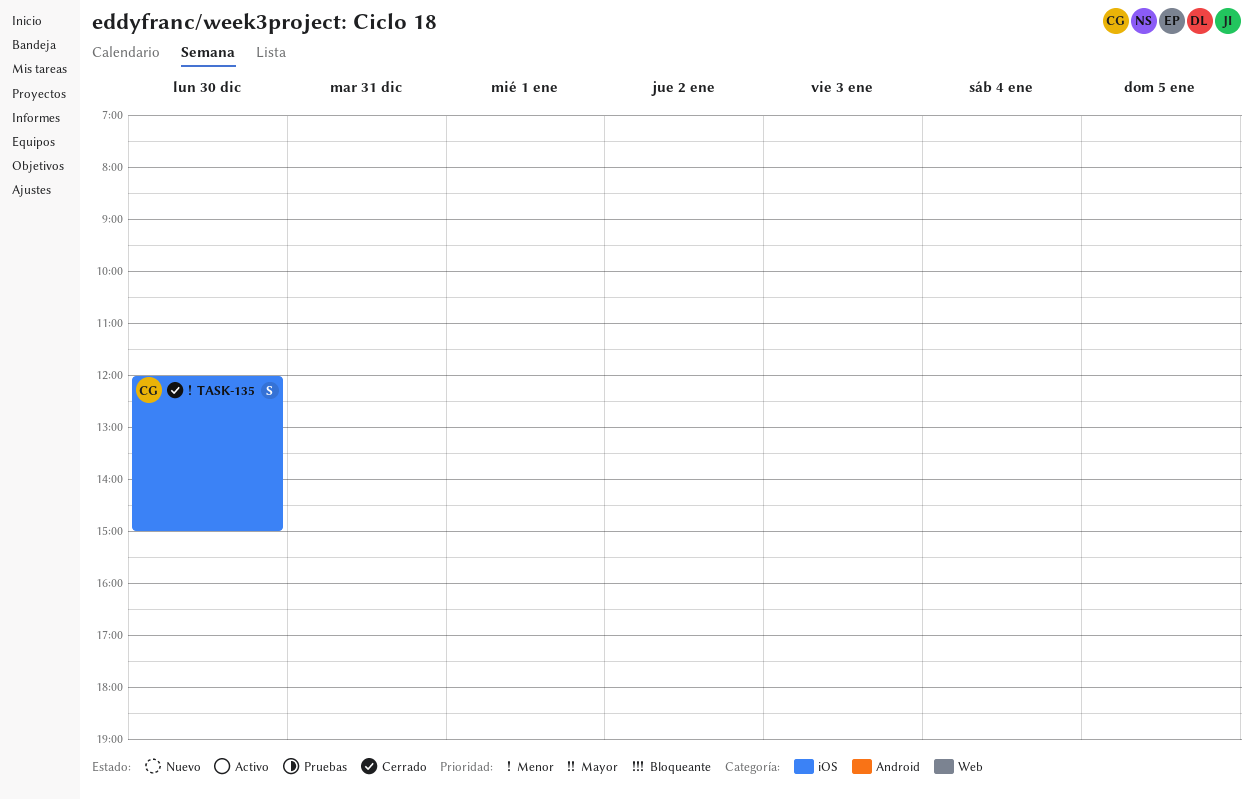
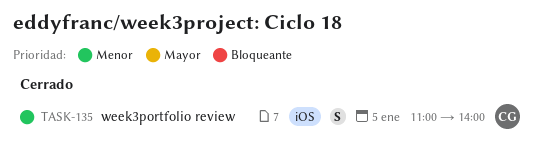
TASK-135, day: Dec 30 -> Jan 5
TASK-135, begins: 12:00 -> 11:00
TASK-135, ends: 15:00 -> 14:00

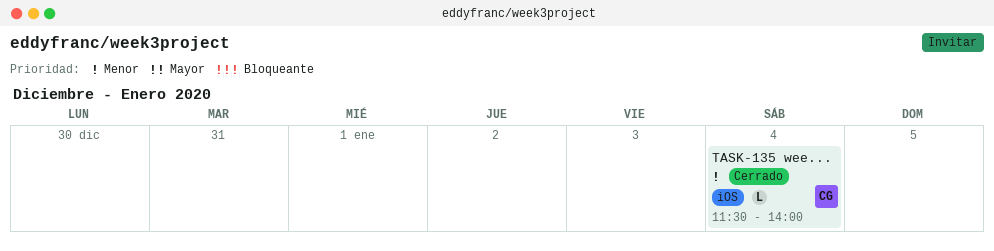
TASK-135, estimate: S -> L
TASK-135, day: Jan 5 -> Jan 4
TASK-135, begins: 11:00 -> 11:30

